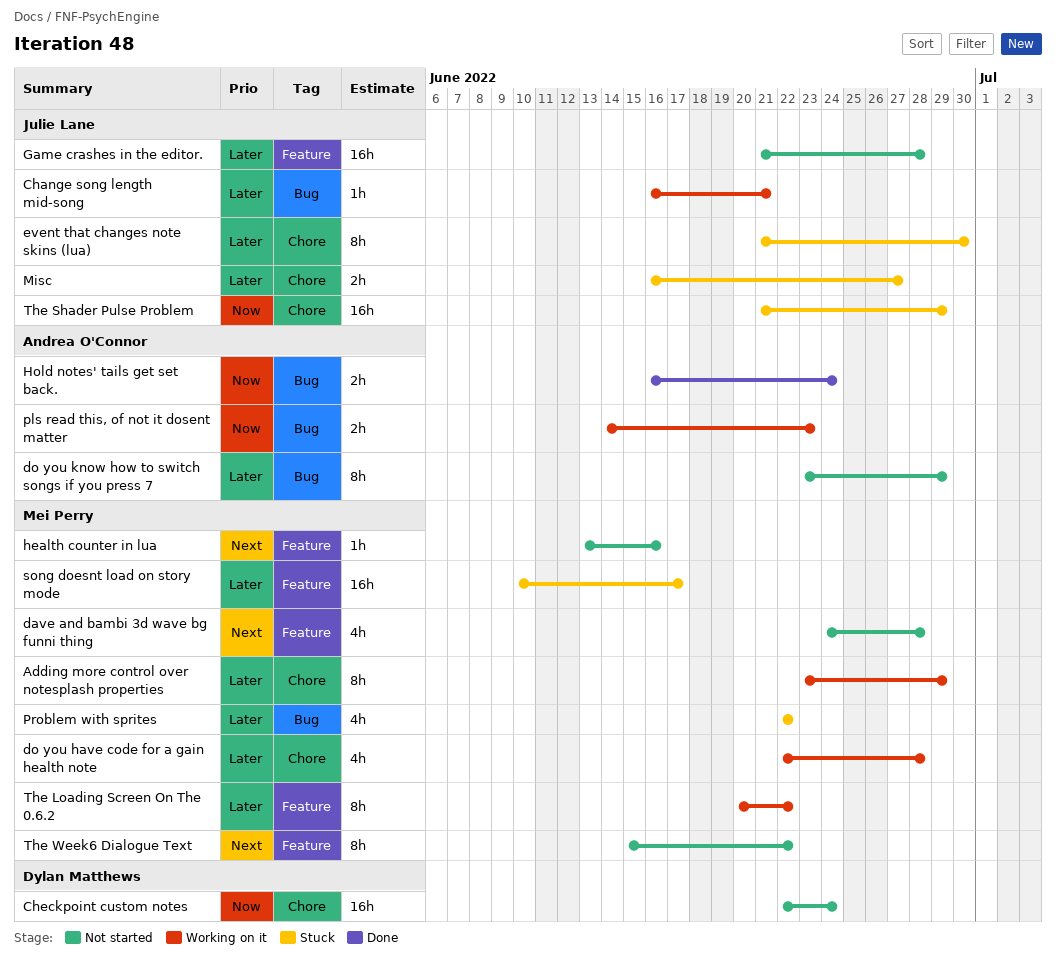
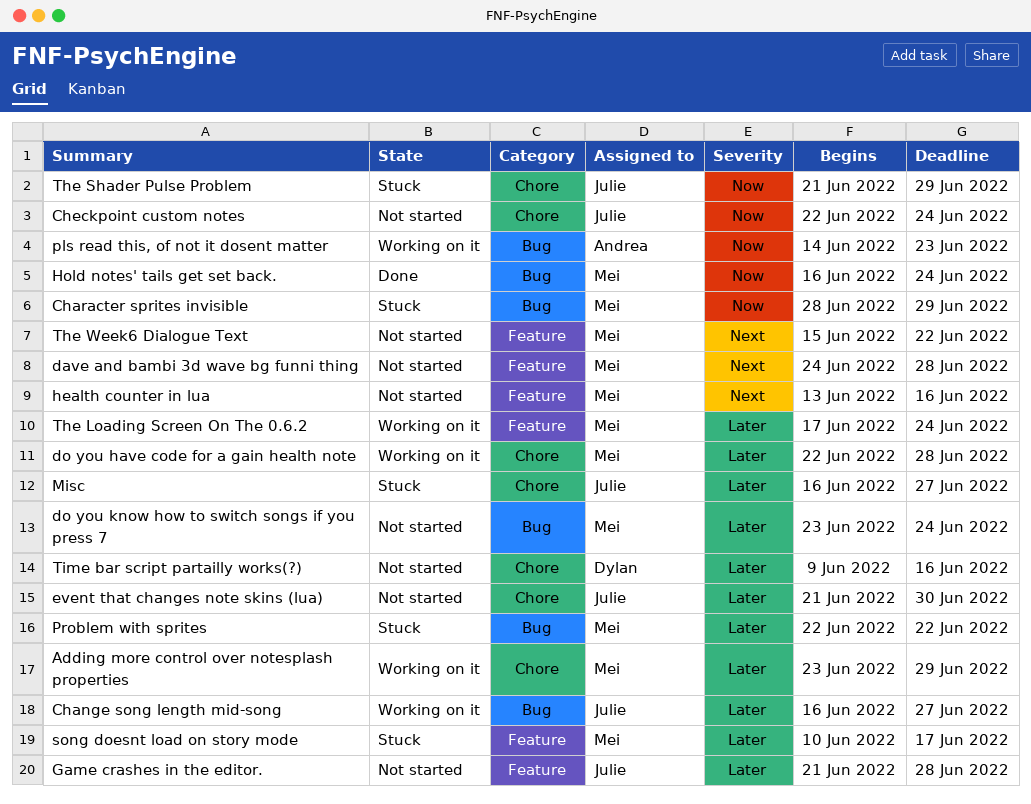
Change song length mid-song, due: Jun 21 -> Jun 27
Character sprites invisible: none -> present
Checkpoint custom notes, owner: Dylan Matthews -> Julie Lane
do you know how to switch songs if you press 7, owner: Andrea O'Connor -> Mei Perry
do you know how to switch songs if you press 7, due: Jun 29 -> Jun 24
event that changes note skins (lua), status: Stuck -> Not started
Hold notes' tails get set back., owner: Andrea O'Connor -> Mei Perry
The Loading Screen On The 0.6.2, start: Jun 20 -> Jun 17
The Loading Screen On The 0.6.2, due: Jun 22 -> Jun 24
Time bar script partailly works(?): none -> present

